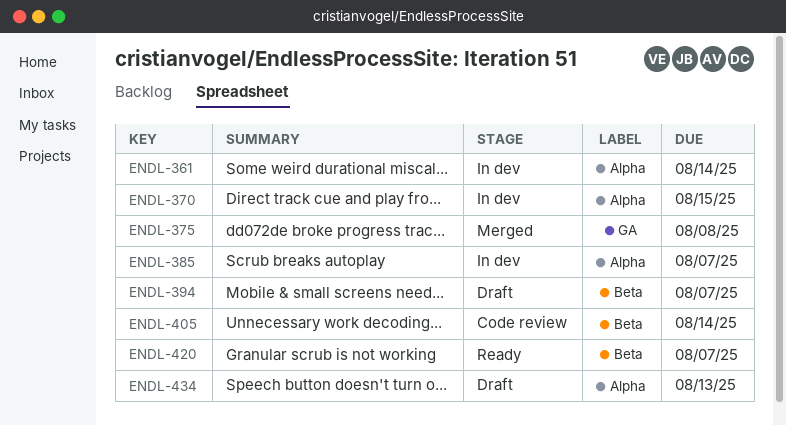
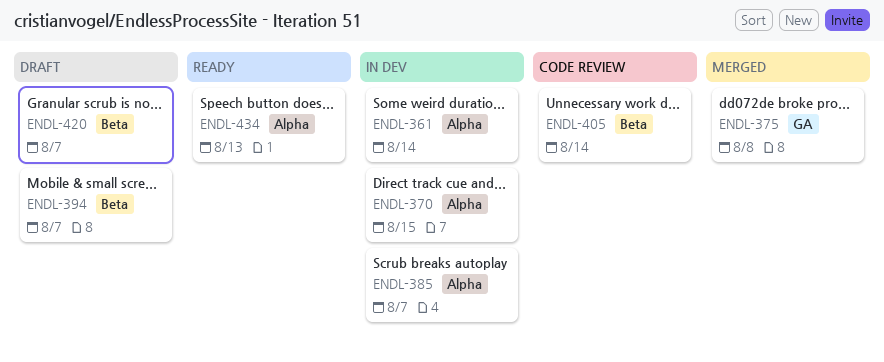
ENDL-420, status: Ready -> Draft
ENDL-434, status: Draft -> Ready

